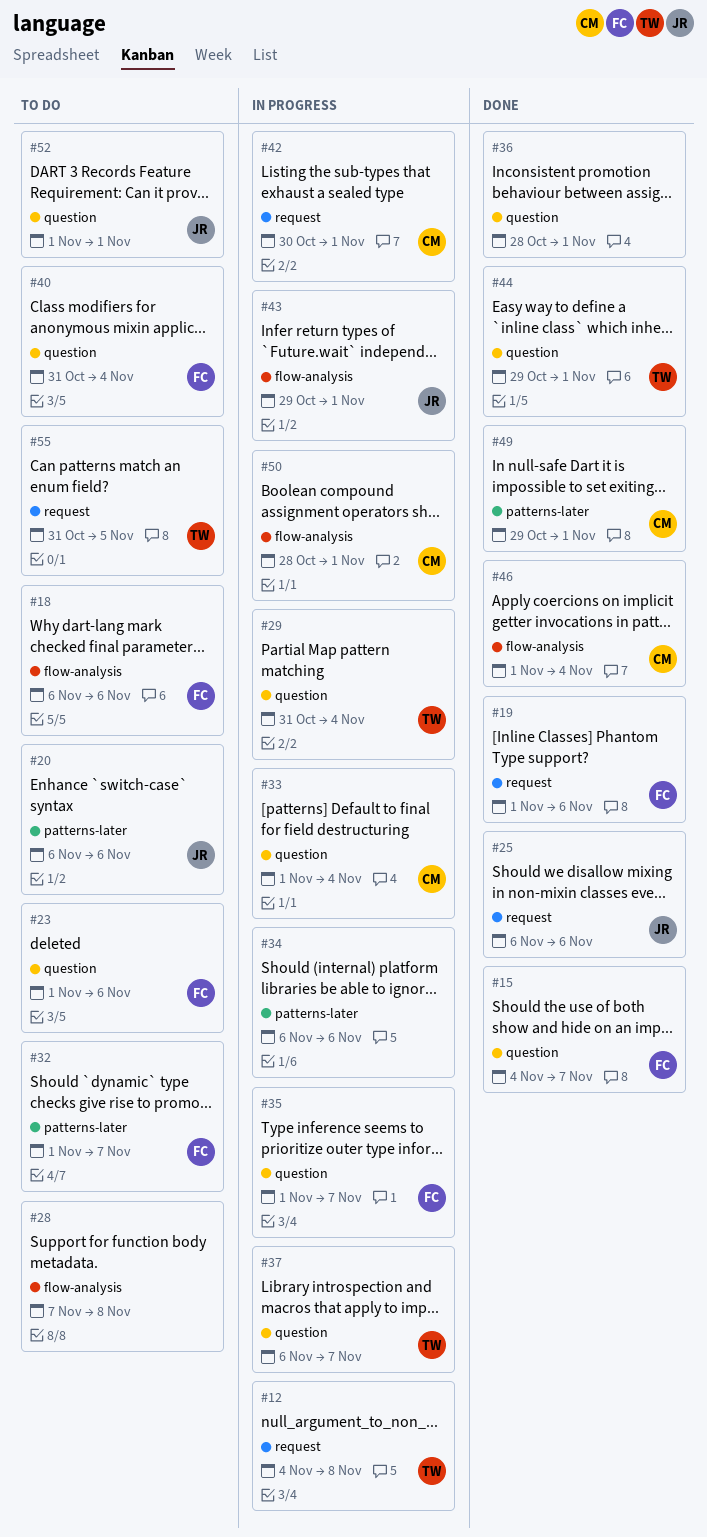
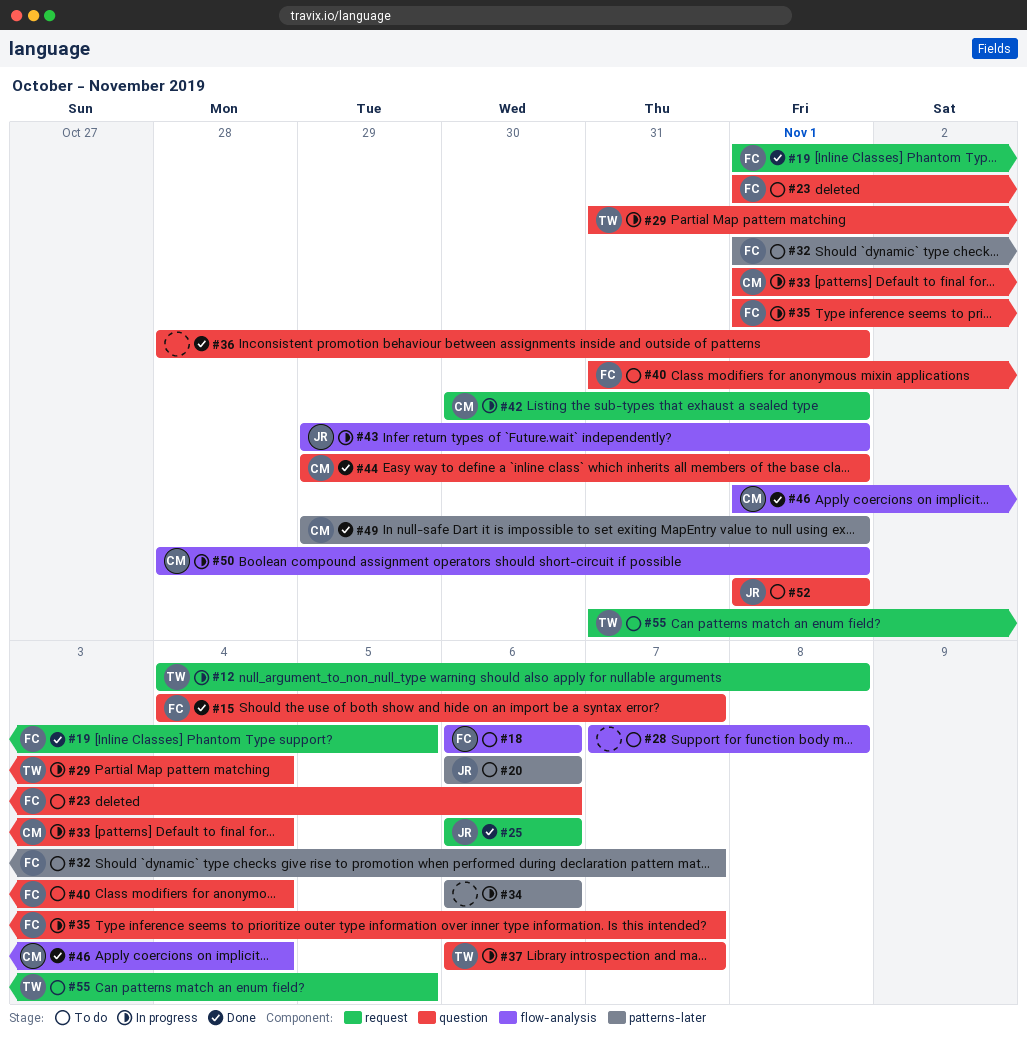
#19, due: Nov 6 -> Nov 5
#44, owner: TW -> CM

